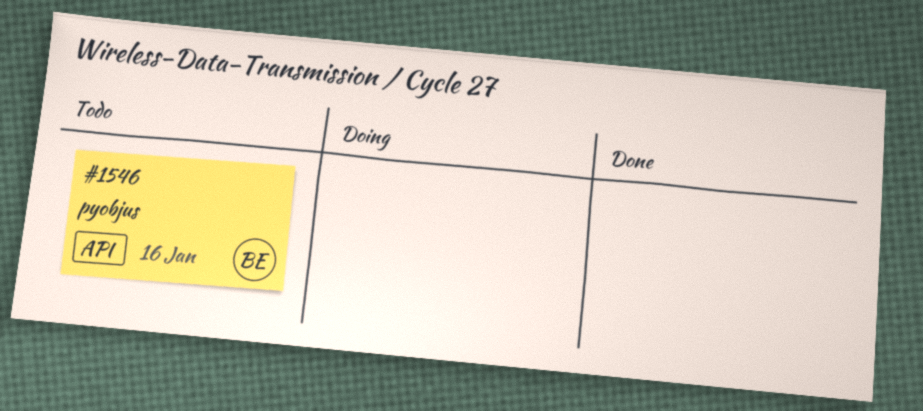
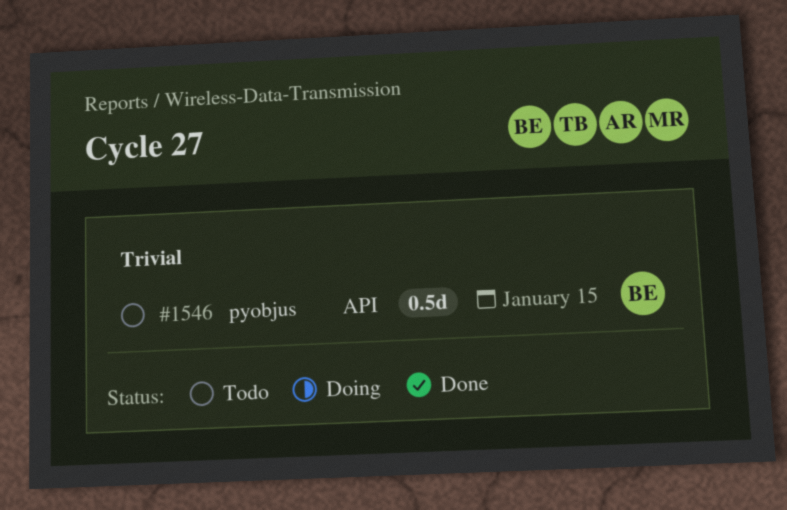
#1546, due: Jan 16 -> Jan 15

